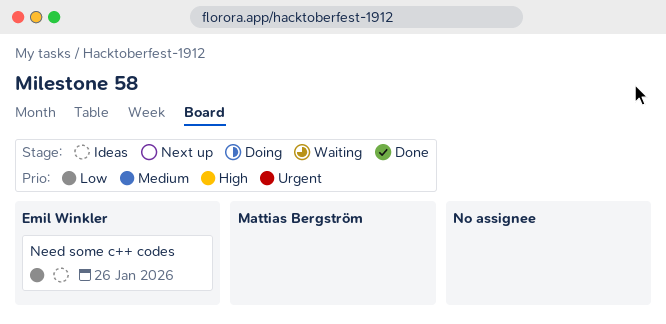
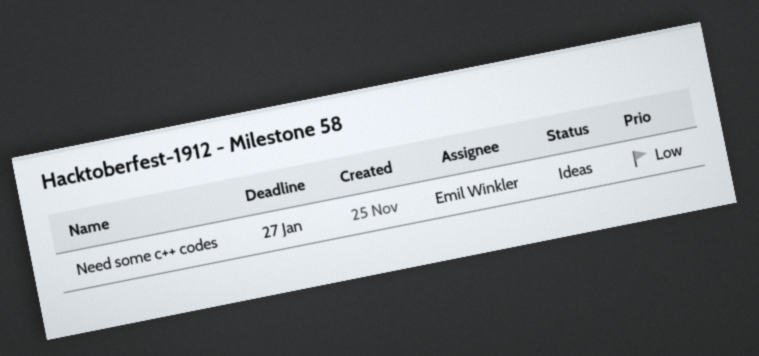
Need some c++ codes, due: Jan 26 -> Jan 27

